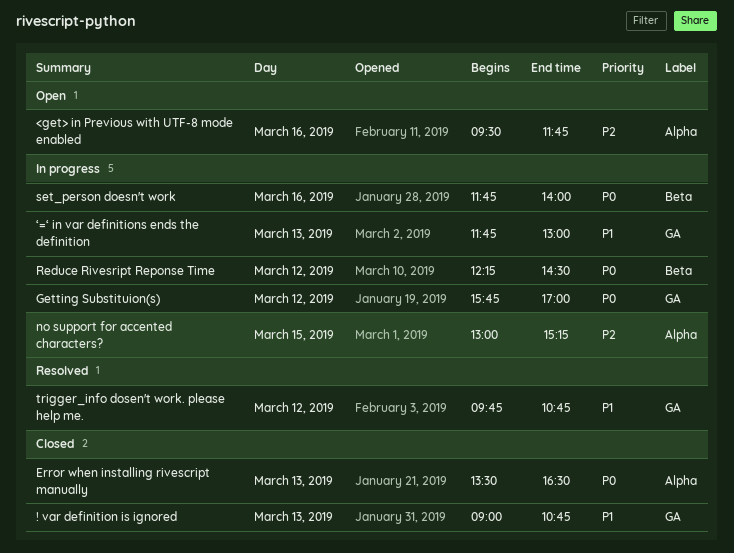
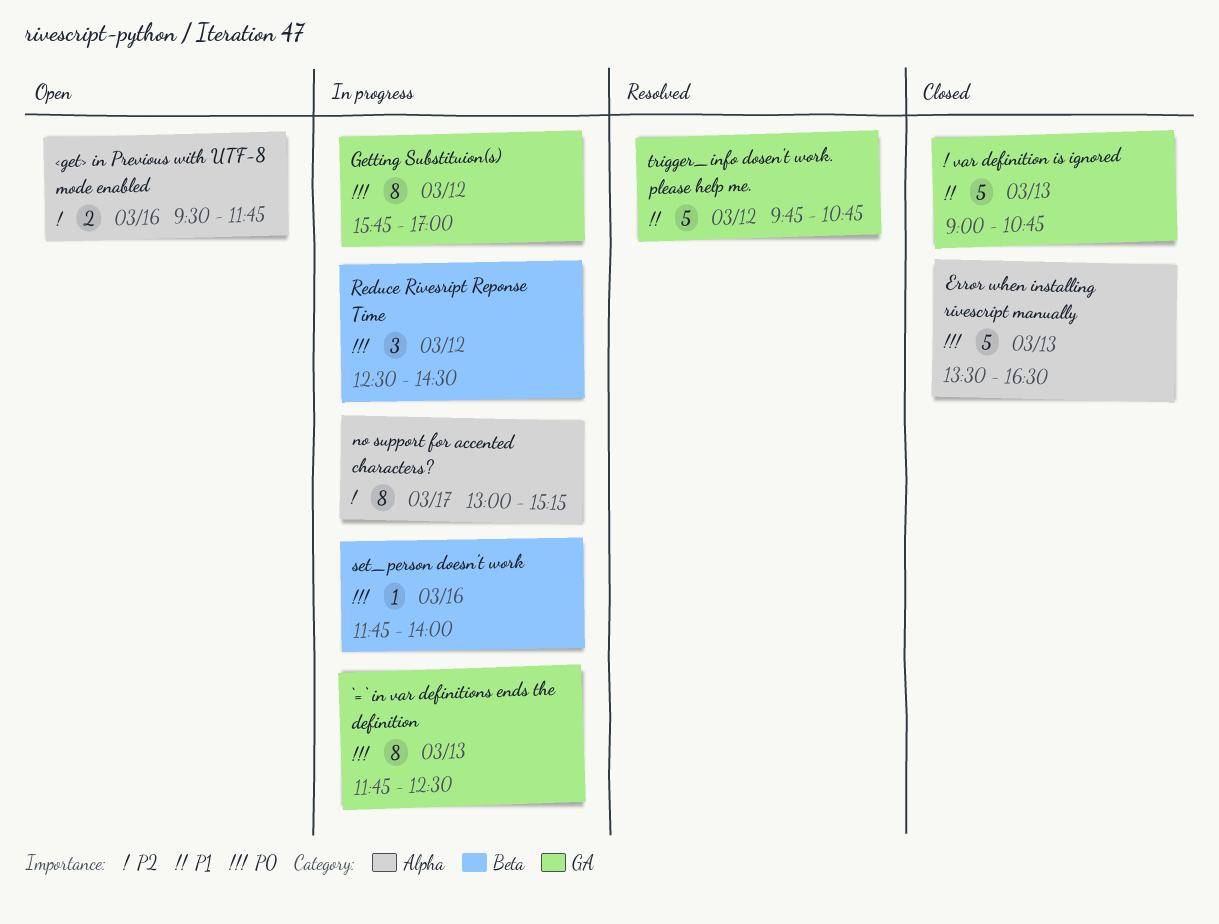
no support for accented characters?, day: Mar 15 -> Mar 17
Reduce Rivesript Reponse Time, begins: 12:15 -> 12:30
‘=‘ in var definitions ends the definition, priority: P1 -> P0
‘=‘ in var definitions ends the definition, ends: 13:00 -> 12:30

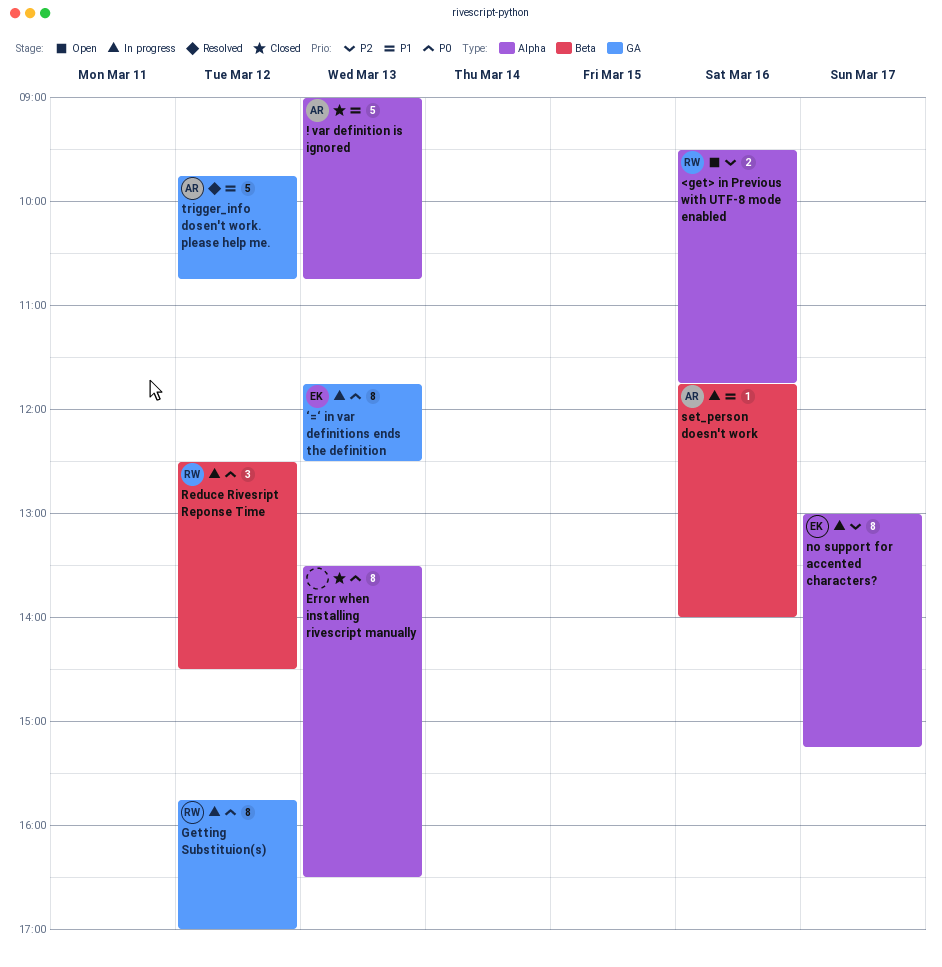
! var definition is ignored, label: GA -> Alpha
Error when installing rivescript manually, estimate: 5 -> 8
set_person doesn't work, priority: P0 -> P1

